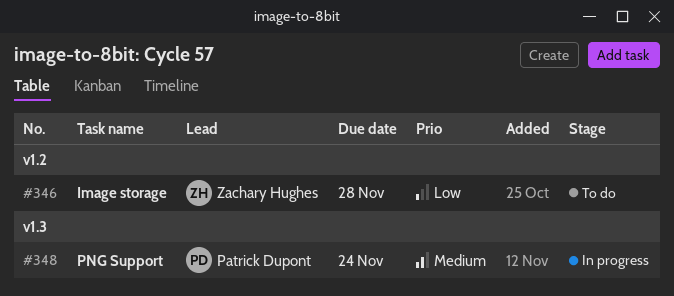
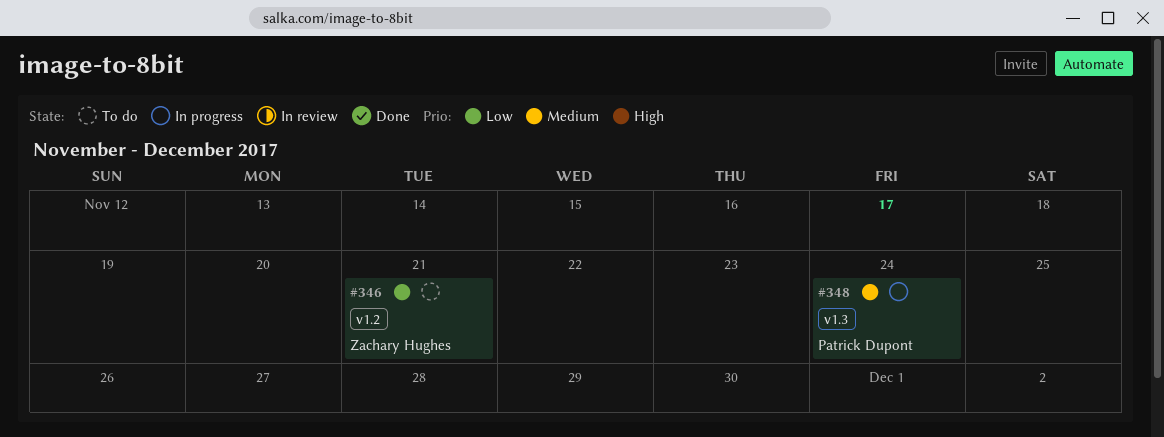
#346, due: Nov 28 -> Nov 21

